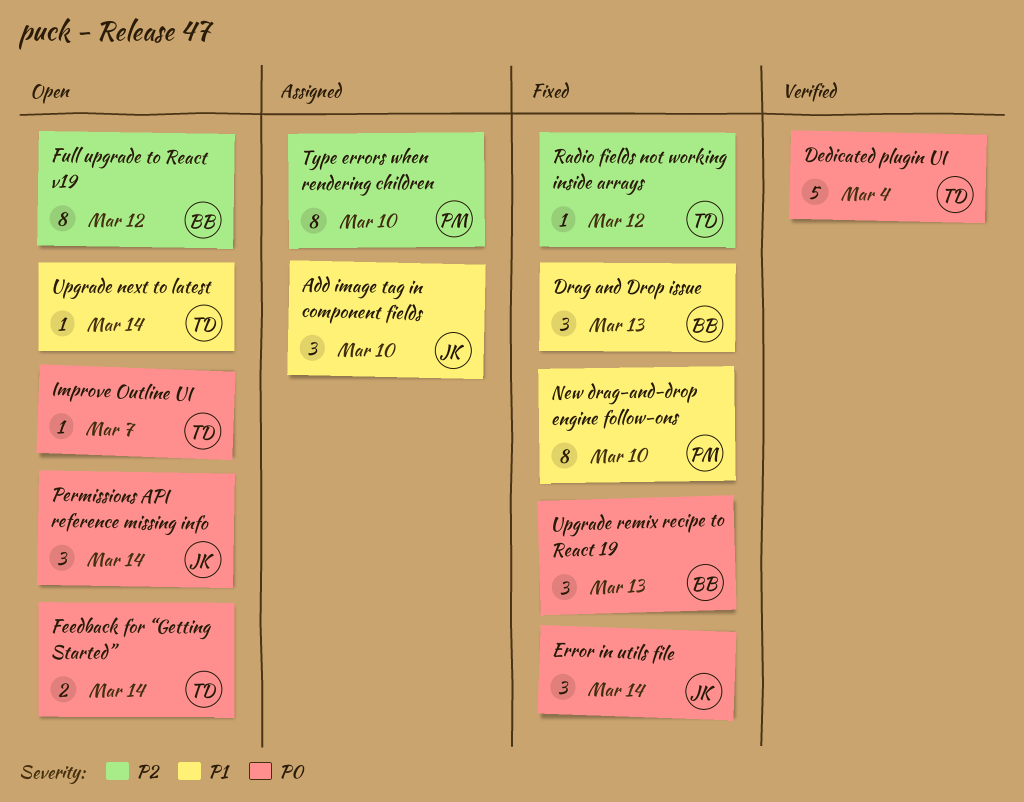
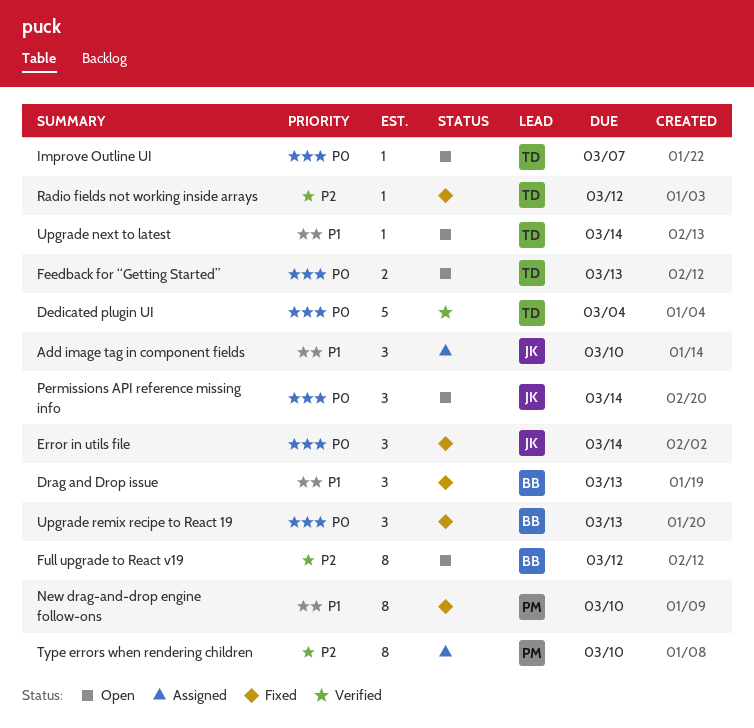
Feedback for “Getting Started”, due: Mar 14 -> Mar 13

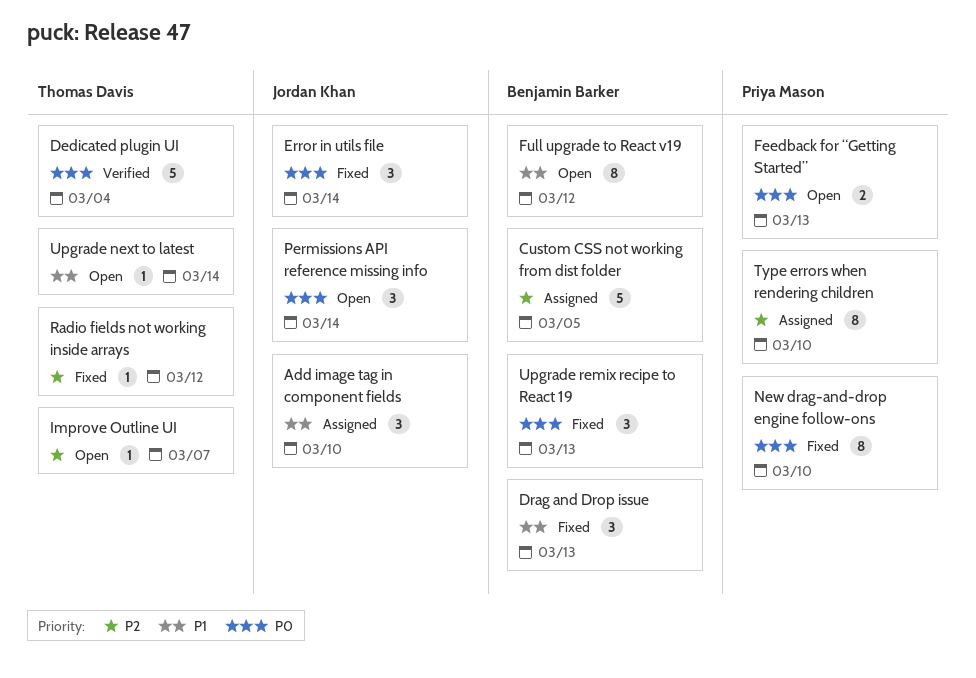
Custom CSS not working from dist folder: none -> present
Feedback for “Getting Started”, owner: Thomas Davis -> Priya Mason
Full upgrade to React v19, priority: P2 -> P1
Improve Outline UI, priority: P0 -> P2
New drag-and-drop engine follow-ons, priority: P1 -> P0

